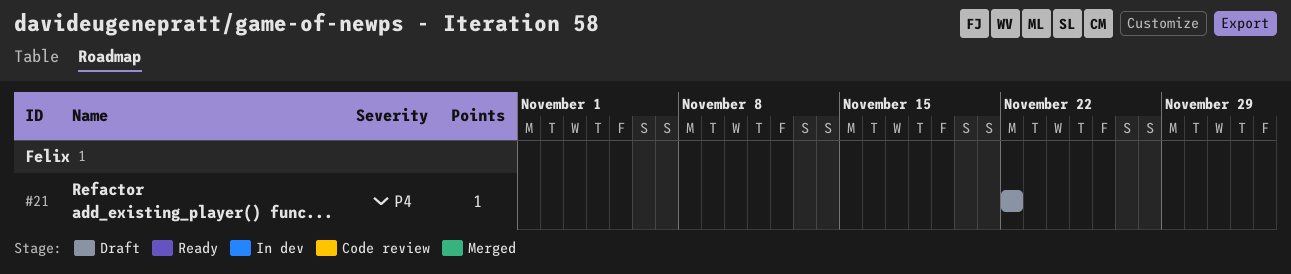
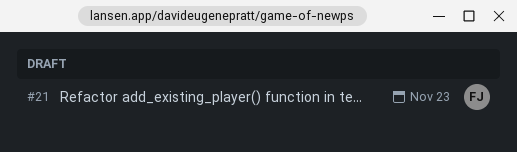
#21, due: Nov 22 -> Nov 23

